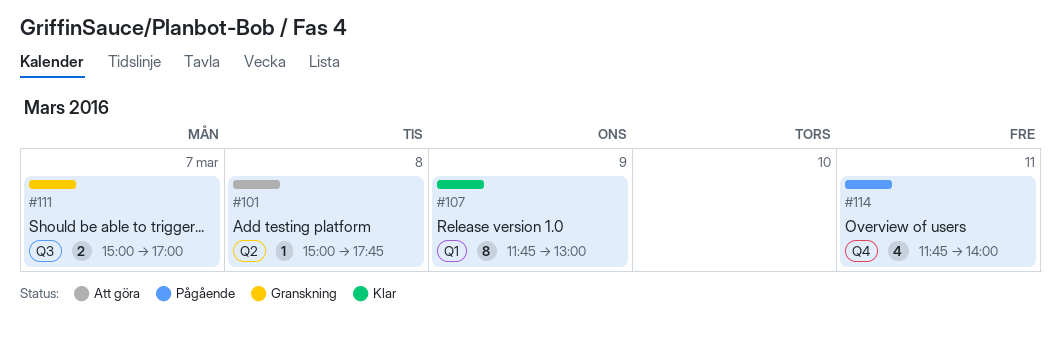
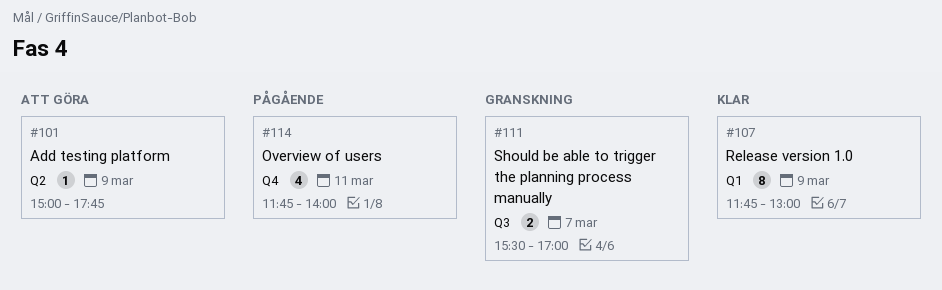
#101, day: Mar 8 -> Mar 9
#111, begins: 15:00 -> 15:30

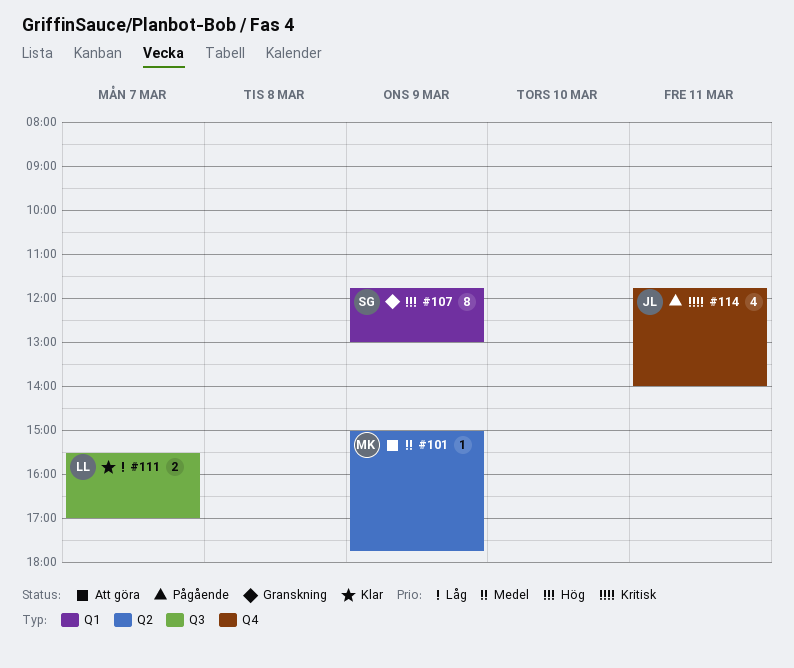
#107, status: Klar -> Granskning
#111, status: Granskning -> Klar

